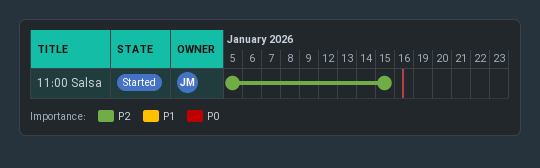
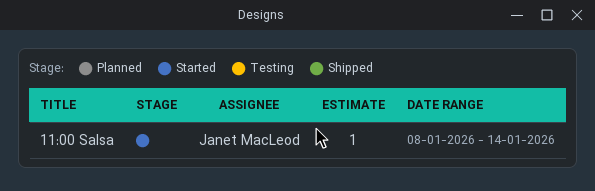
11:00 Salsa, start: Jan 5 -> Jan 8
11:00 Salsa, due: Jan 15 -> Jan 14

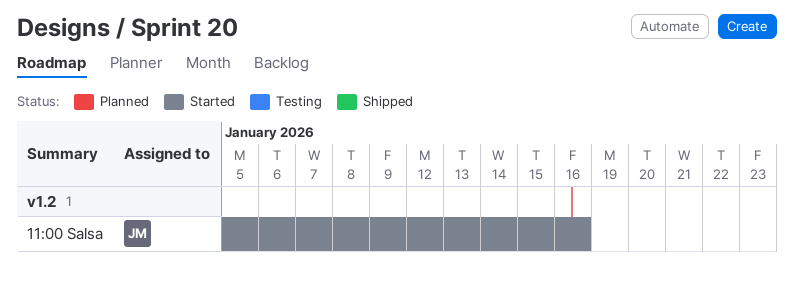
11:00 Salsa, start: Jan 8 -> Jan 5
11:00 Salsa, due: Jan 14 -> Jan 16

